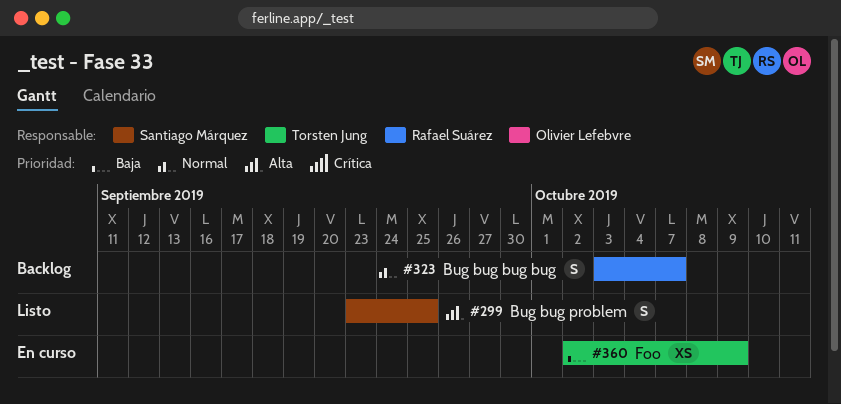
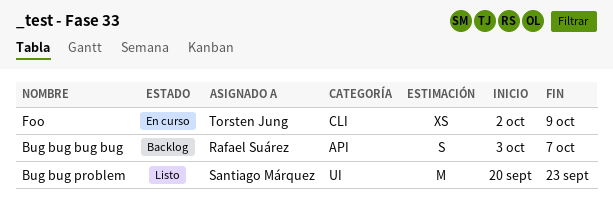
Bug bug problem, estimate: S -> M
Bug bug problem, start: Sep 23 -> Sep 20
Bug bug problem, due: Sep 25 -> Sep 23

